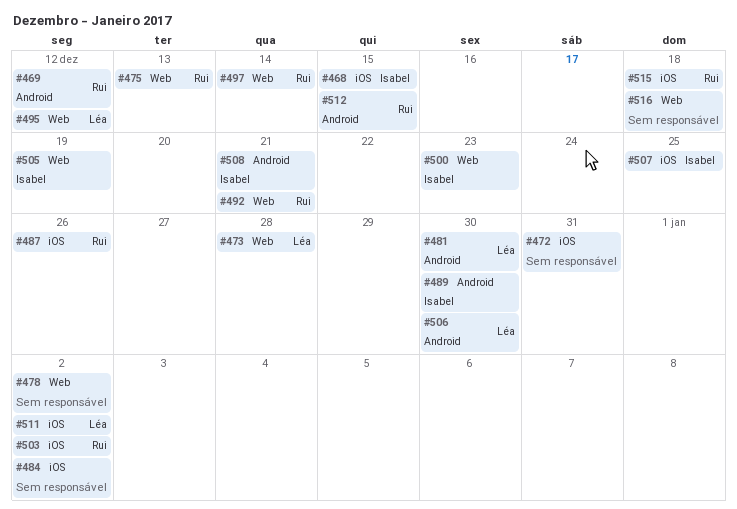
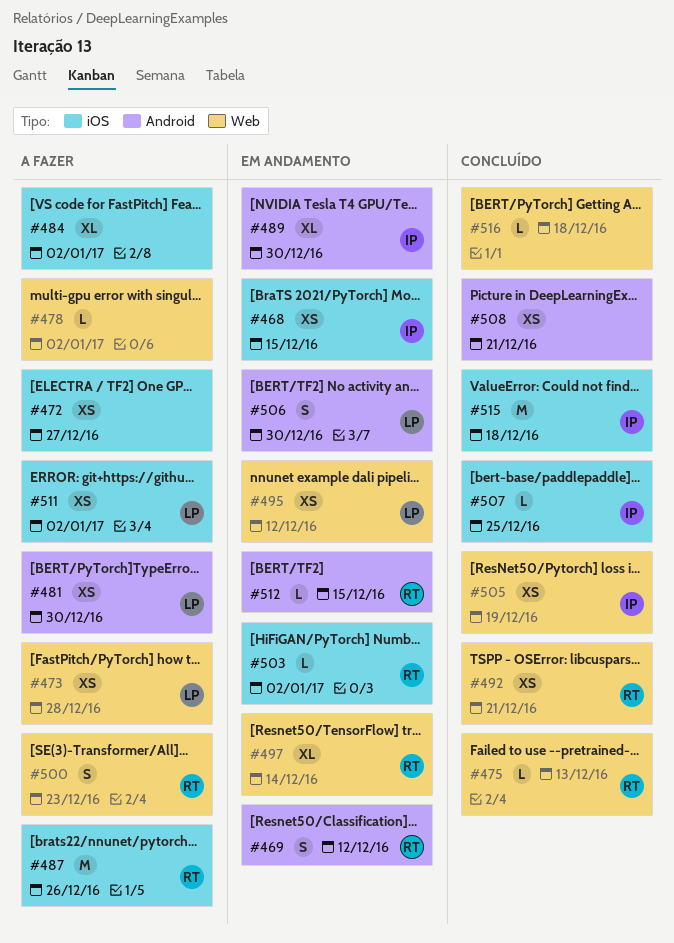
#472, due: Dec 31 -> Dec 27
#500, owner: Isabel -> Rui
#508, owner: Isabel -> none
#515, owner: Rui -> Isabel

